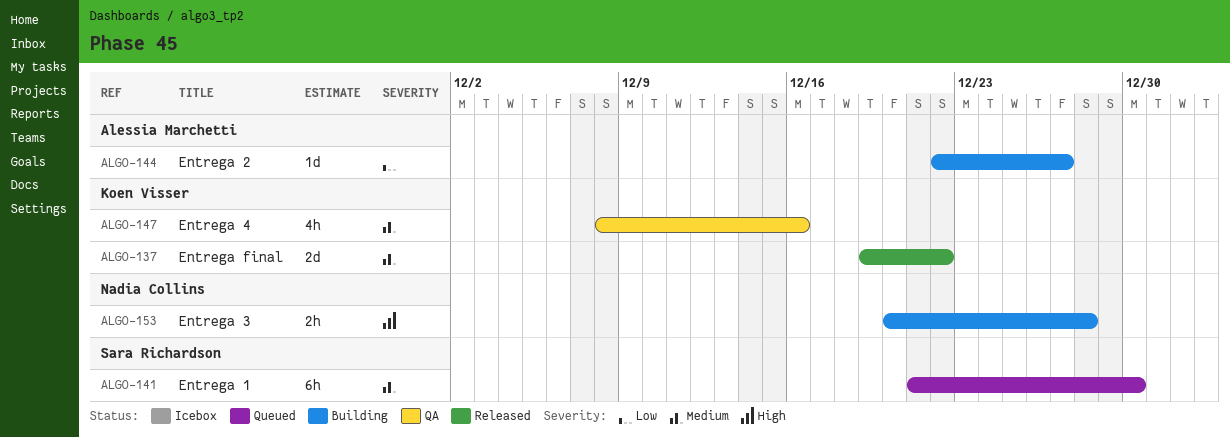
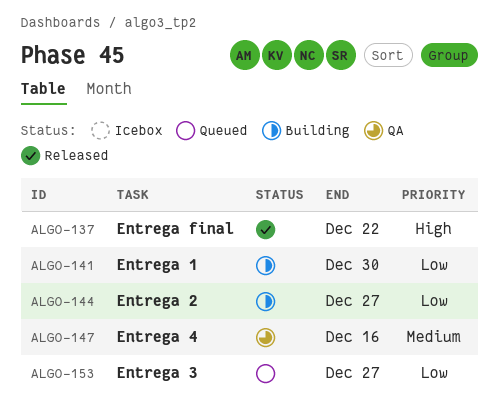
ALGO-137, priority: Medium -> High
ALGO-141, status: Queued -> Building
ALGO-141, priority: Medium -> Low
ALGO-153, status: Building -> Queued
ALGO-153, priority: High -> Low
ALGO-153, due: Dec 28 -> Dec 27

